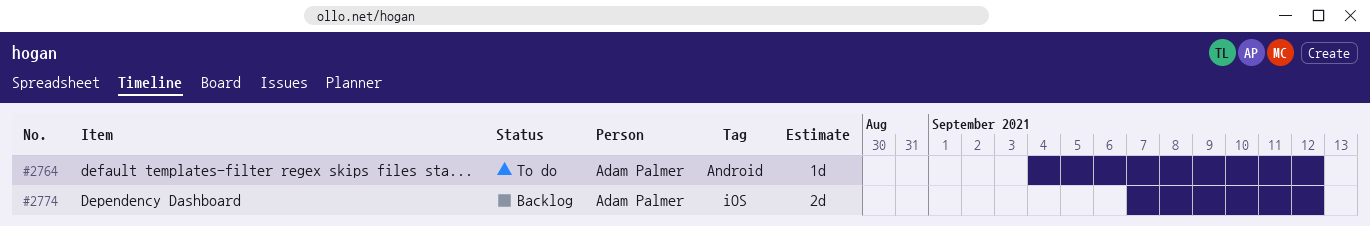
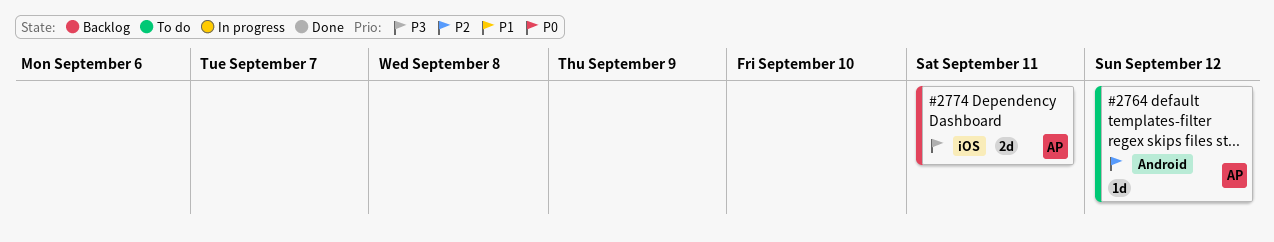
#2774, due: Sep 12 -> Sep 11

